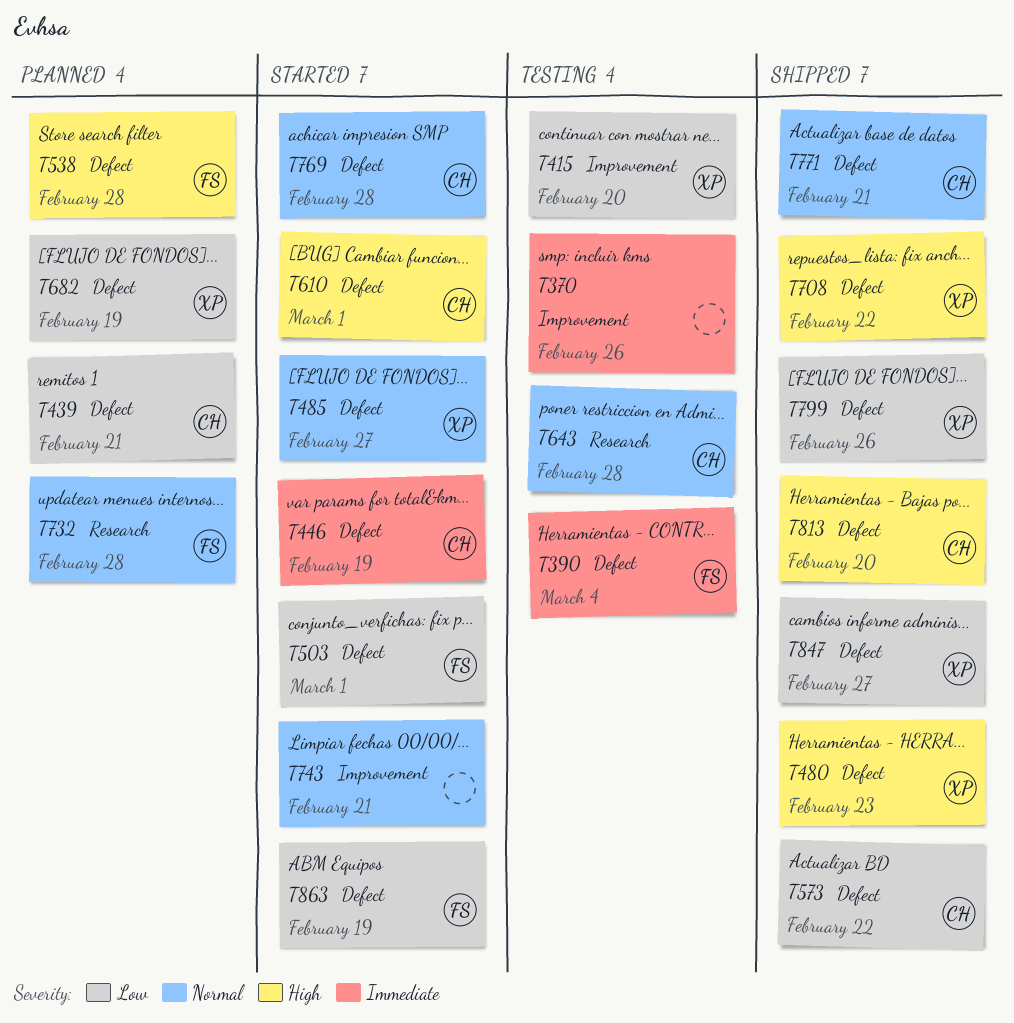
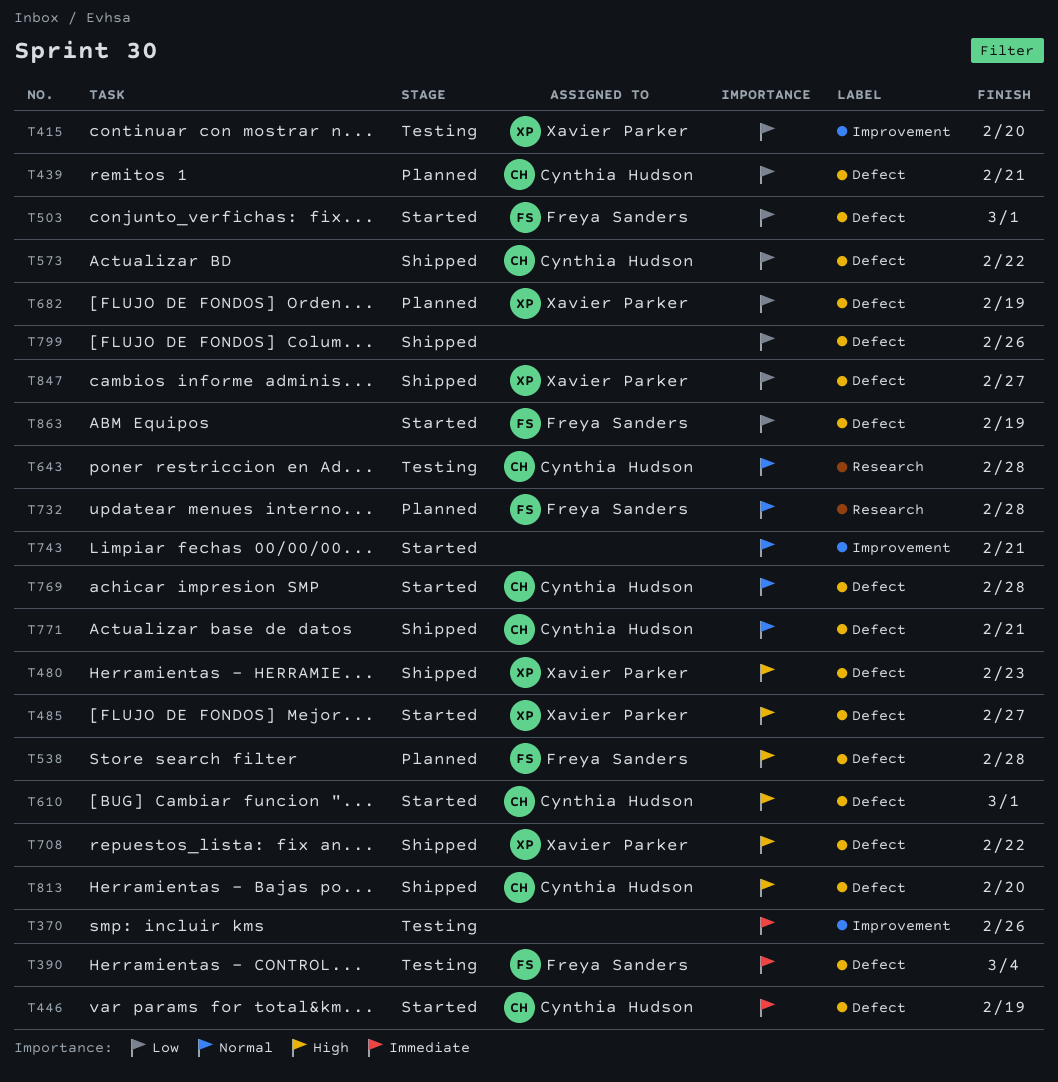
T485, priority: Normal -> High
T799, owner: Xavier Parker -> none

